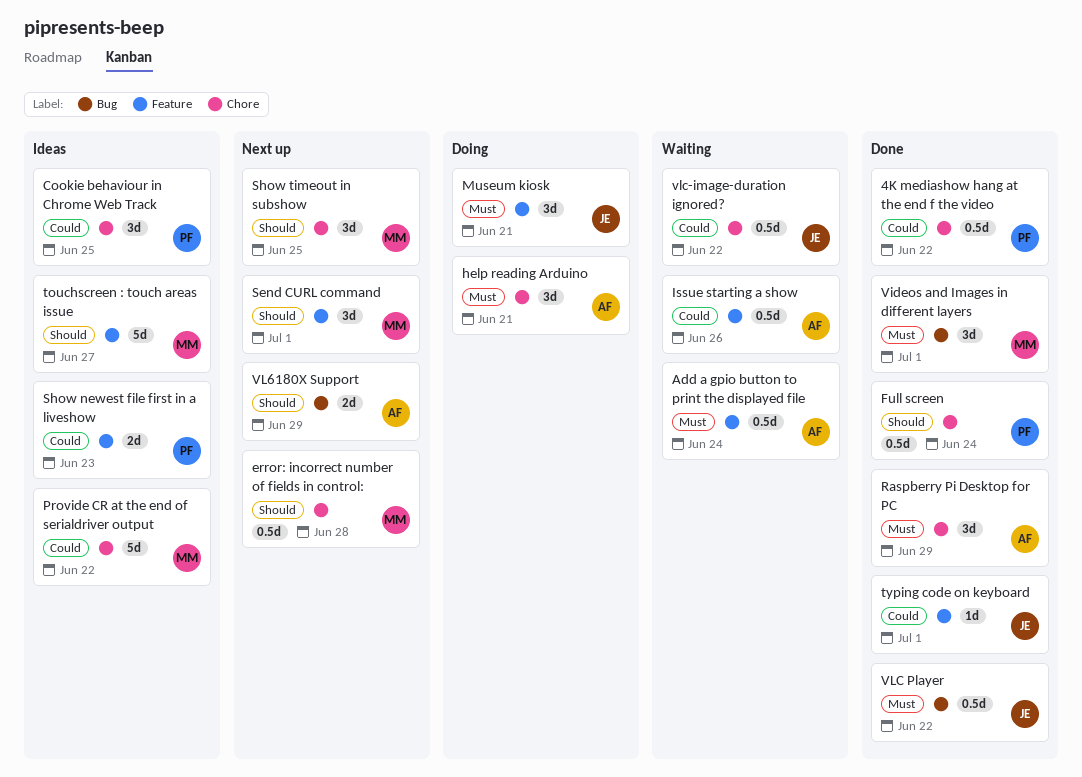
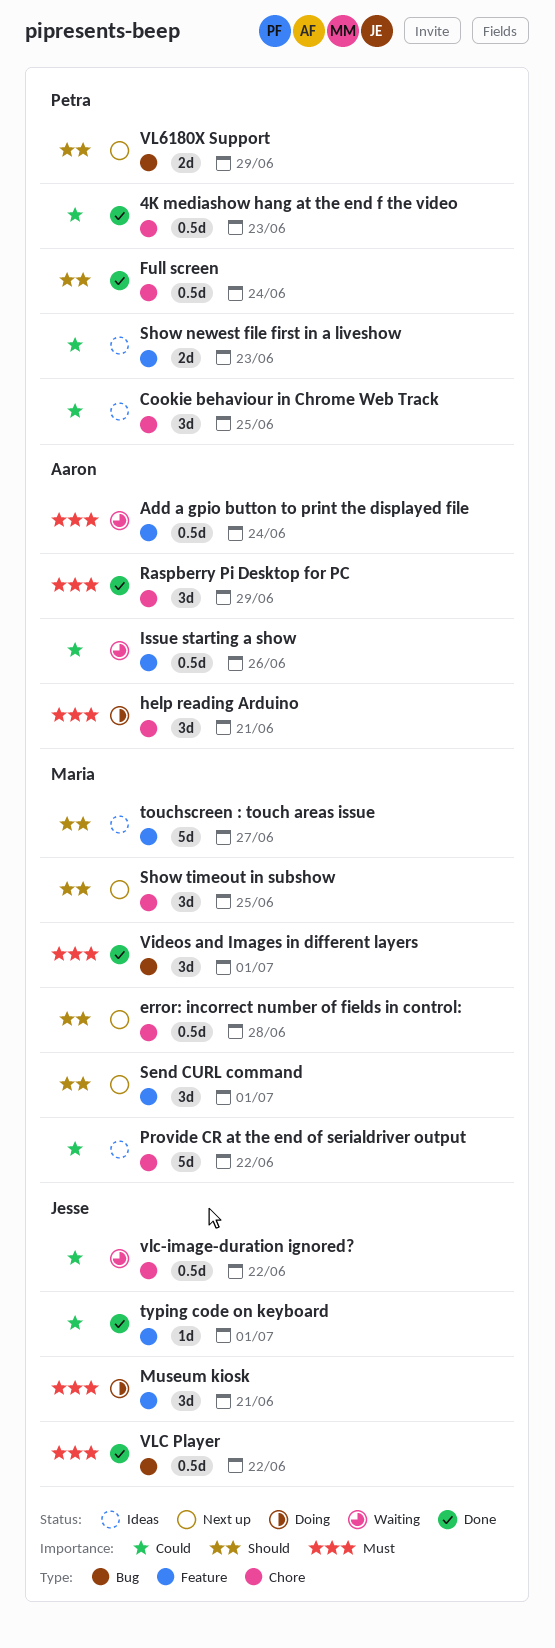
4K mediashow hang at the end f the video, due: Jun 22 -> Jun 23
VL6180X Support, owner: Aaron -> Petra

